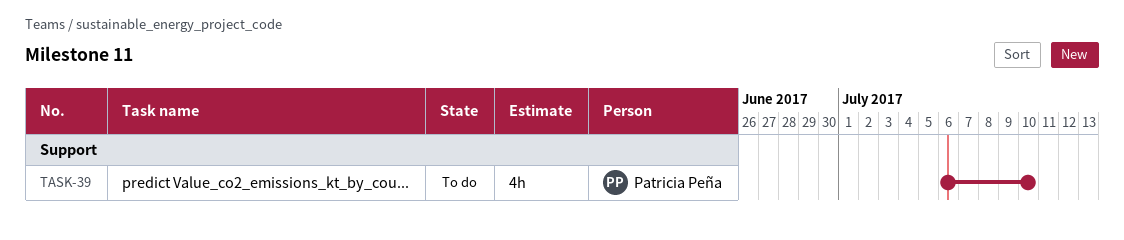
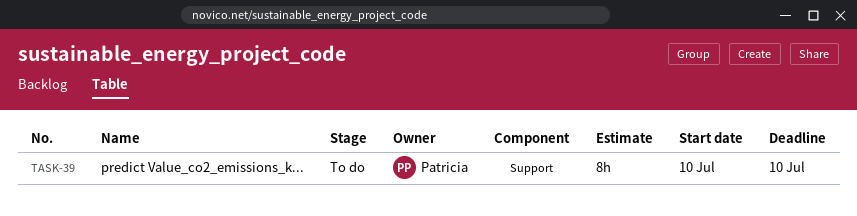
TASK-39, estimate: 4h -> 8h
TASK-39, start: Jul 6 -> Jul 10

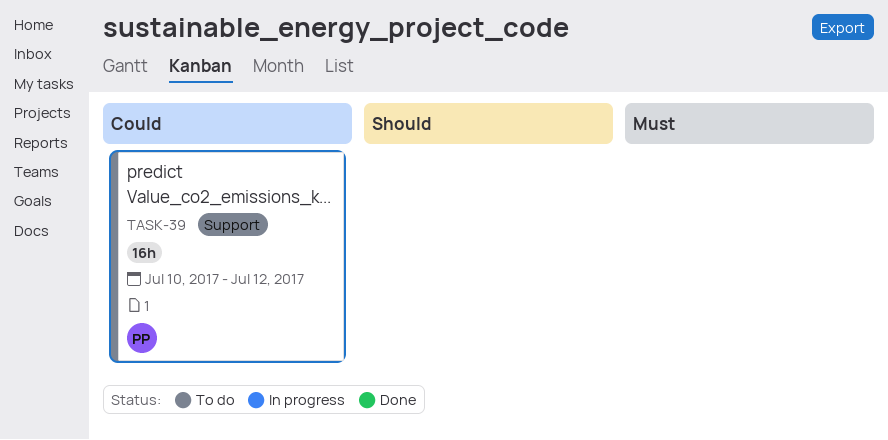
TASK-39, estimate: 8h -> 16h
TASK-39, due: Jul 10 -> Jul 12

